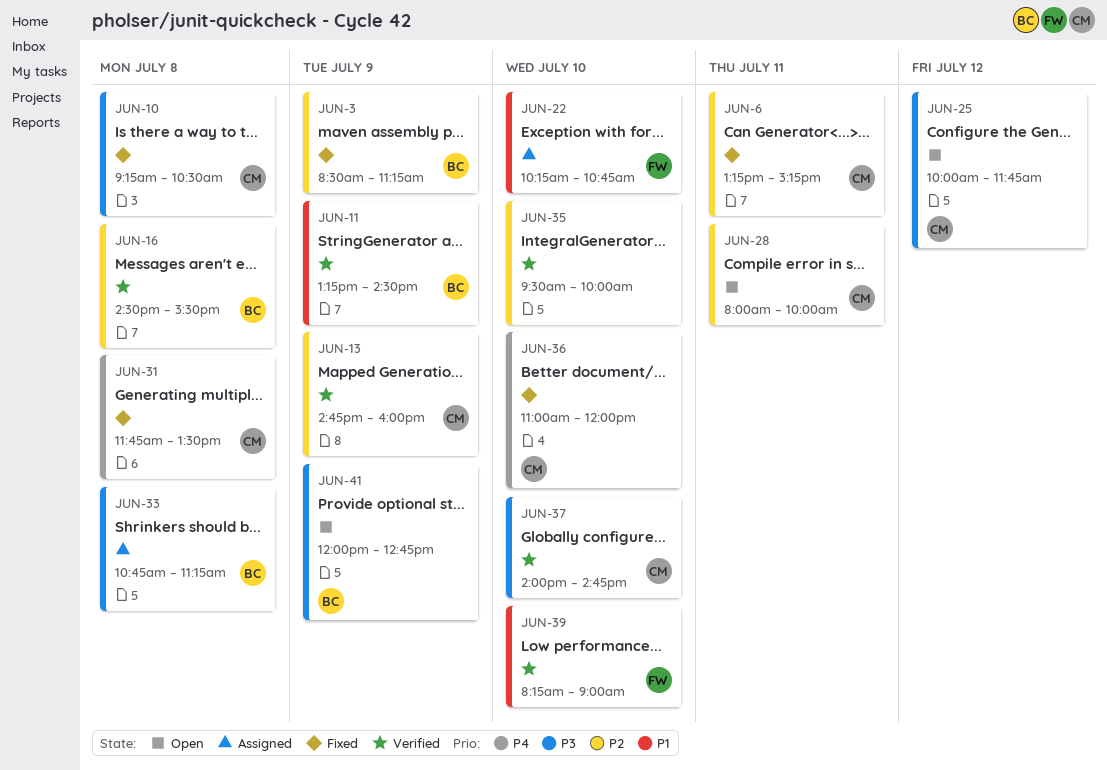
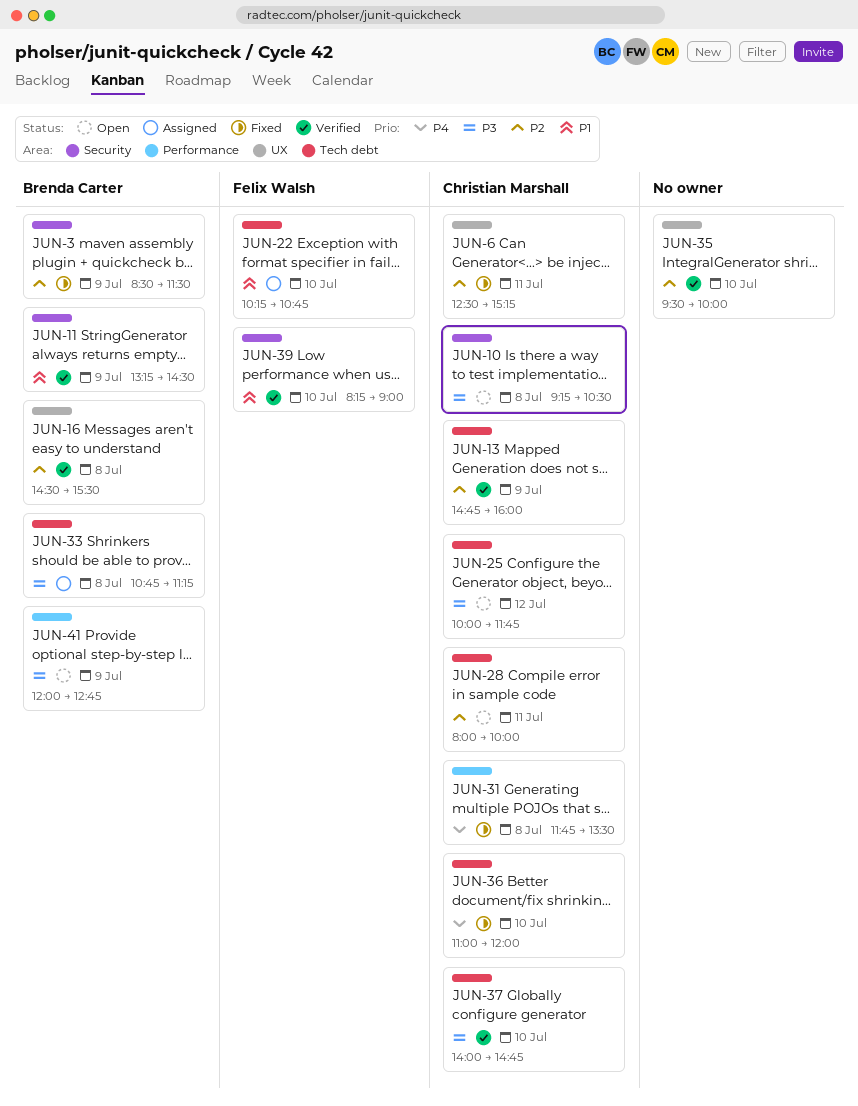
JUN-3, ends: 11:15 -> 11:30
JUN-6, begins: 13:15 -> 12:30
JUN-10, status: Fixed -> Open

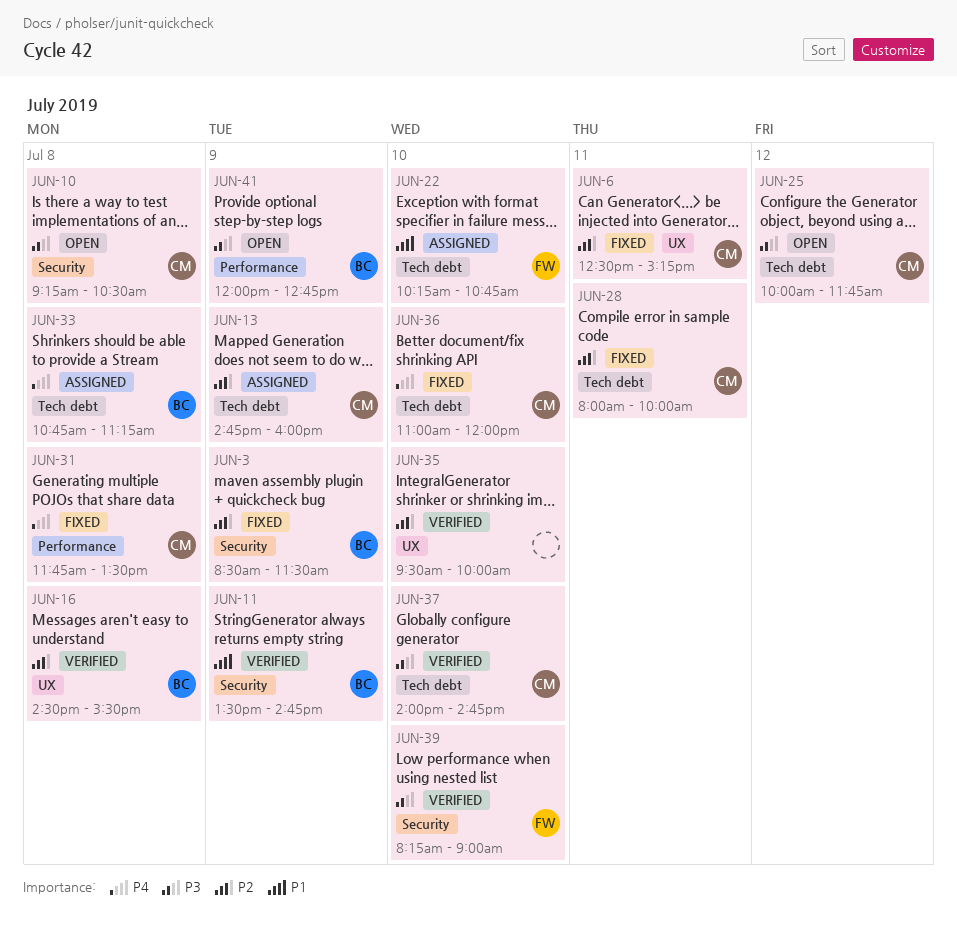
JUN-11, begins: 13:15 -> 13:30
JUN-11, ends: 14:30 -> 14:45
JUN-13, status: Verified -> Assigned
JUN-28, status: Open -> Fixed
JUN-33, priority: P3 -> P4
JUN-39, priority: P1 -> P3

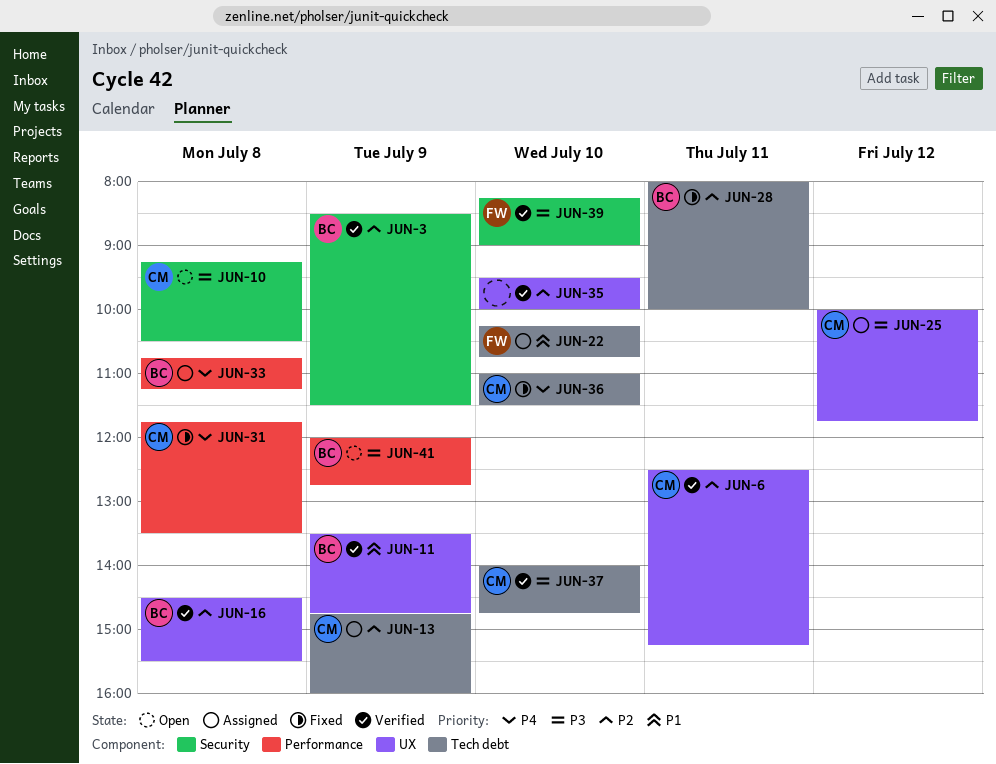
JUN-3, status: Fixed -> Verified
JUN-6, status: Fixed -> Verified
JUN-11, label: Security -> UX
JUN-25, status: Open -> Assigned
JUN-25, label: Tech debt -> UX
JUN-28, owner: CM -> BC
JUN-33, label: Tech debt -> Performance
JUN-36, ends: 12:00 -> 11:30

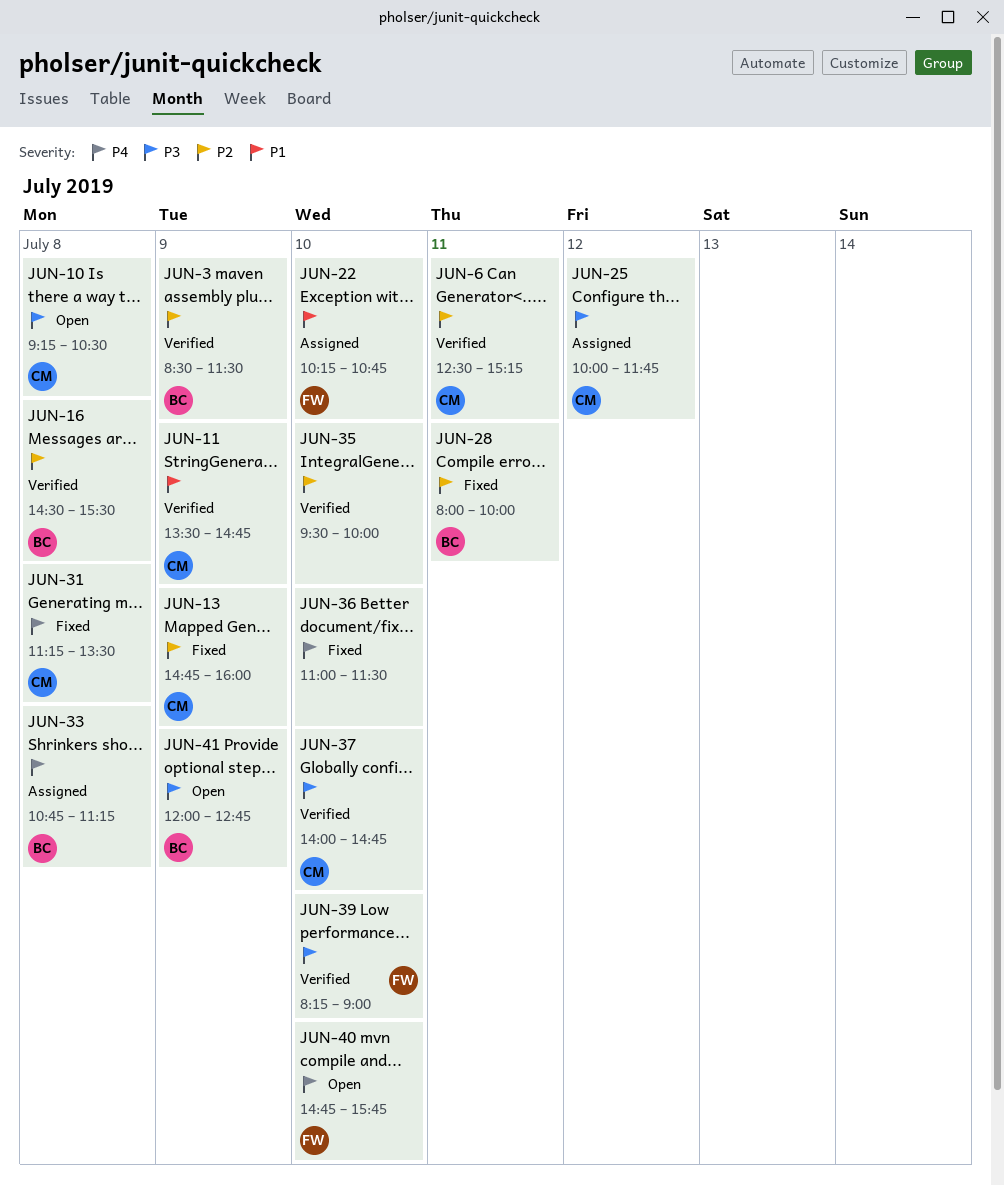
JUN-11, owner: BC -> CM
JUN-13, status: Assigned -> Fixed
JUN-31, begins: 11:45 -> 11:15
JUN-36, owner: CM -> none
JUN-40: none -> present

